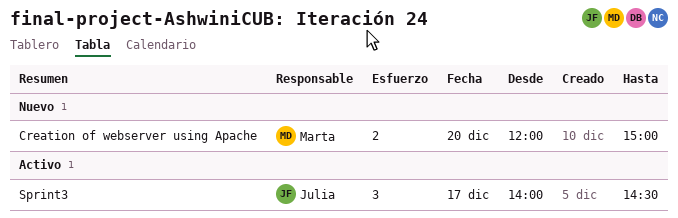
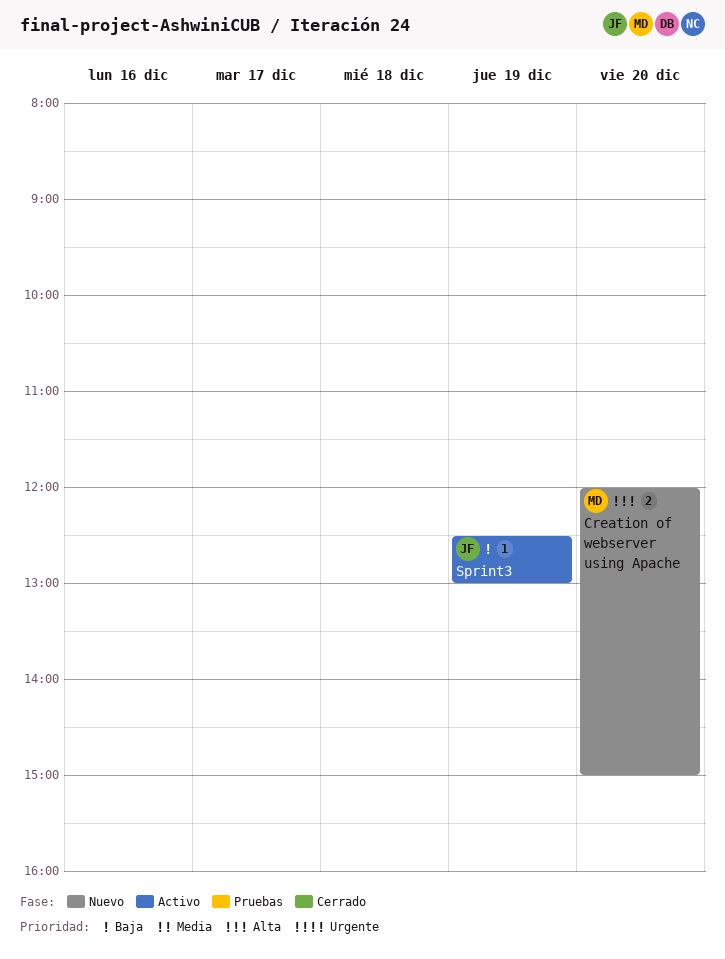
Sprint3, estimate: 3 -> 1
Sprint3, day: Dec 17 -> Dec 19
Sprint3, begins: 14:00 -> 12:30
Sprint3, ends: 14:30 -> 13:00

